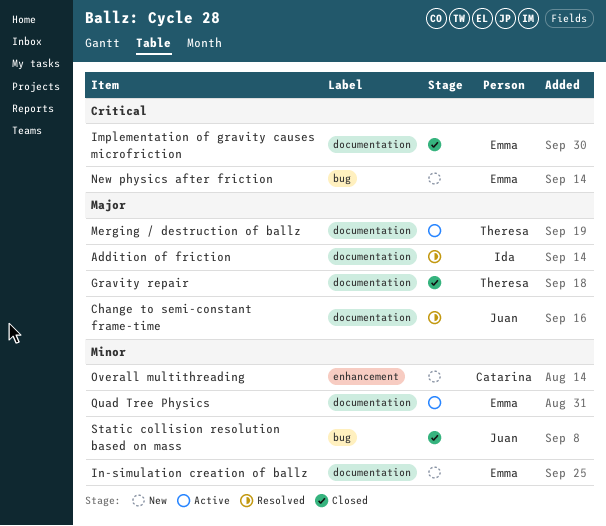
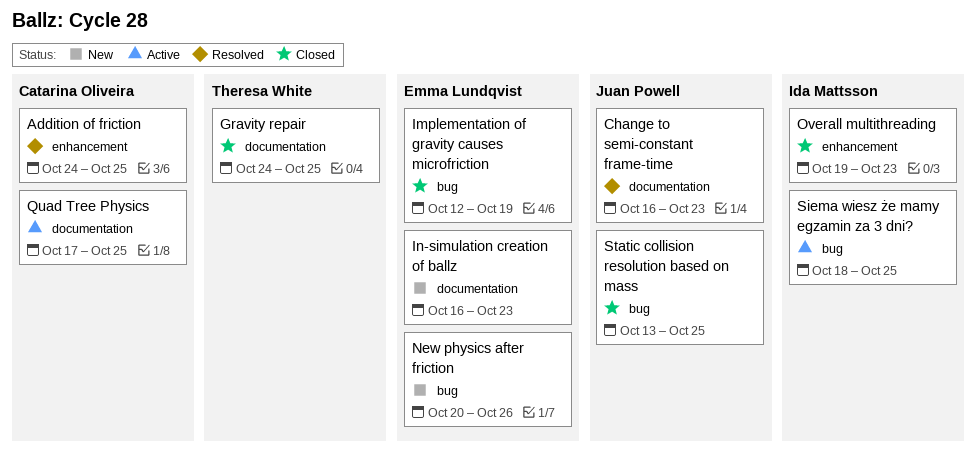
Addition of friction, owner: Ida Mattsson -> Catarina Oliveira
Addition of friction, label: documentation -> enhancement
Implementation of gravity causes microfriction, label: documentation -> bug
Merging / destruction of ballz: present -> none
Overall multithreading, status: New -> Closed
Overall multithreading, owner: Catarina Oliveira -> Ida Mattsson
Quad Tree Physics, owner: Emma Lundqvist -> Catarina Oliveira
Siema wiesz że mamy egzamin za 3 dni?: none -> present

